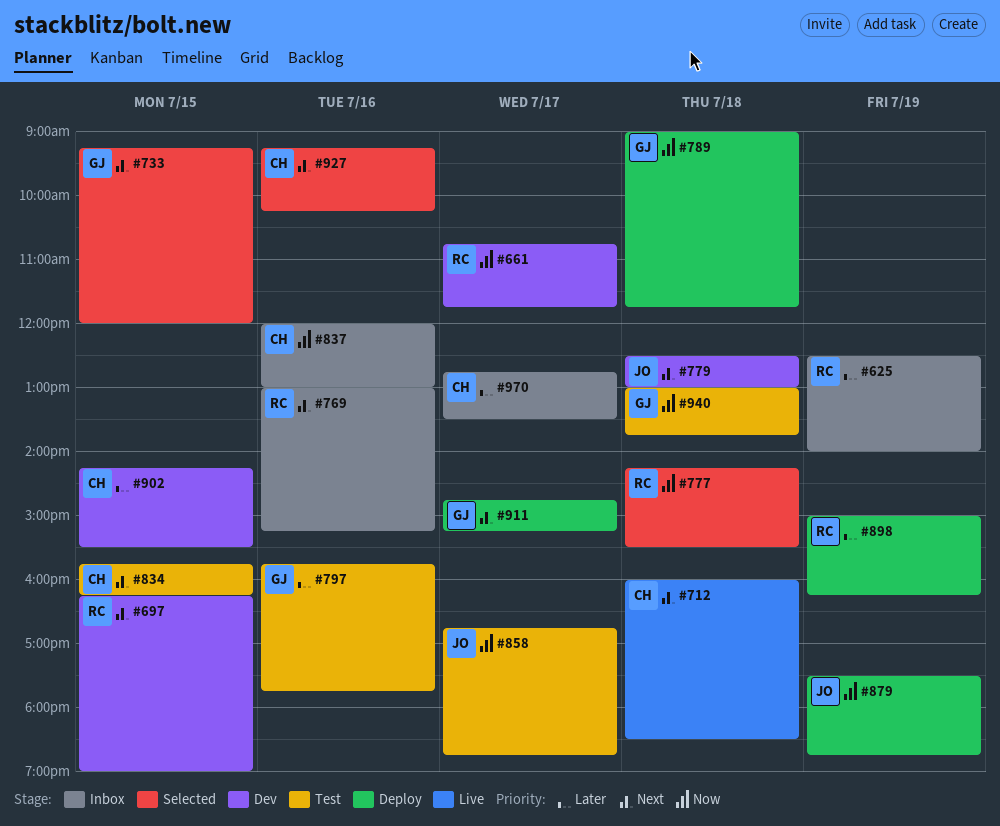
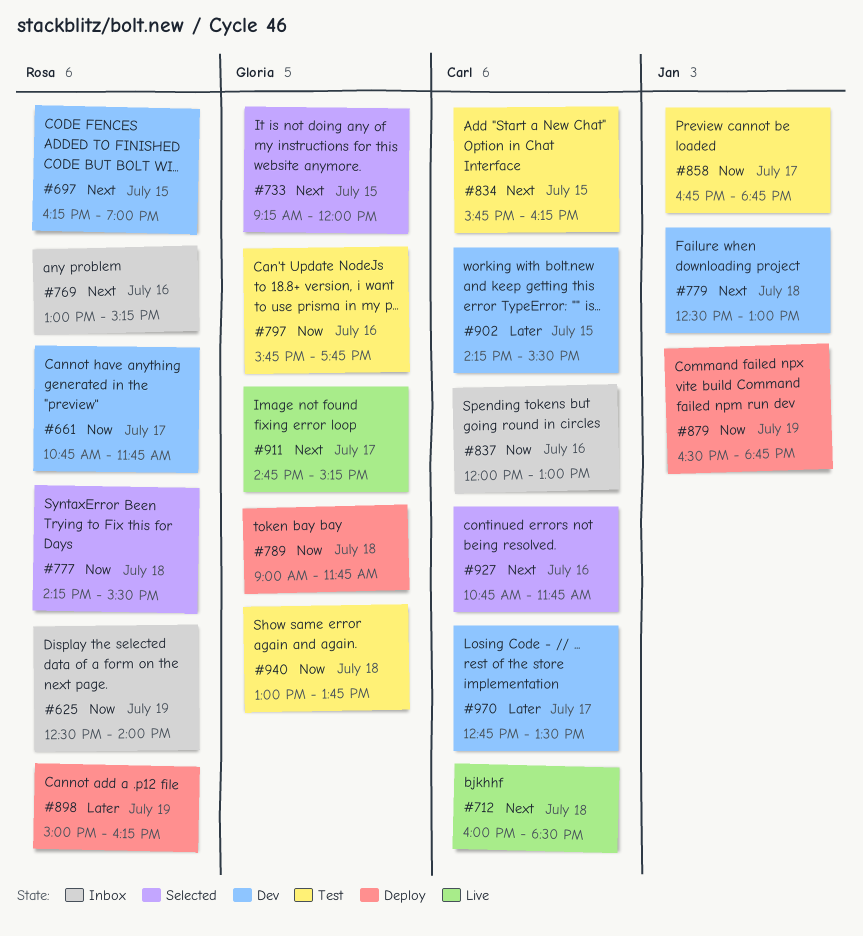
#625, priority: Later -> Now
#797, priority: Later -> Now
#879, begins: 17:30 -> 16:30
#911, status: Deploy -> Live
#927, begins: 09:15 -> 10:45
#927, ends: 10:15 -> 11:45
#970, status: Inbox -> Dev

